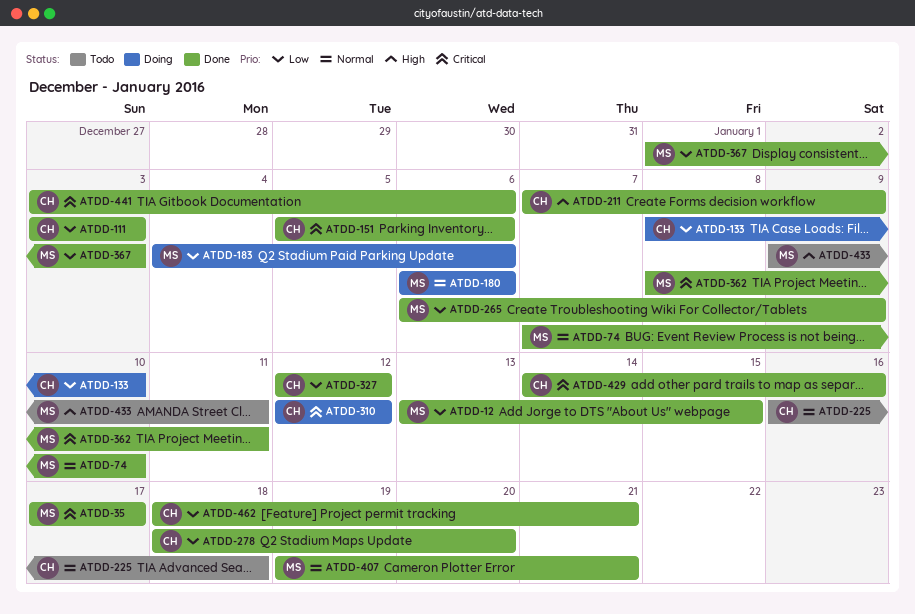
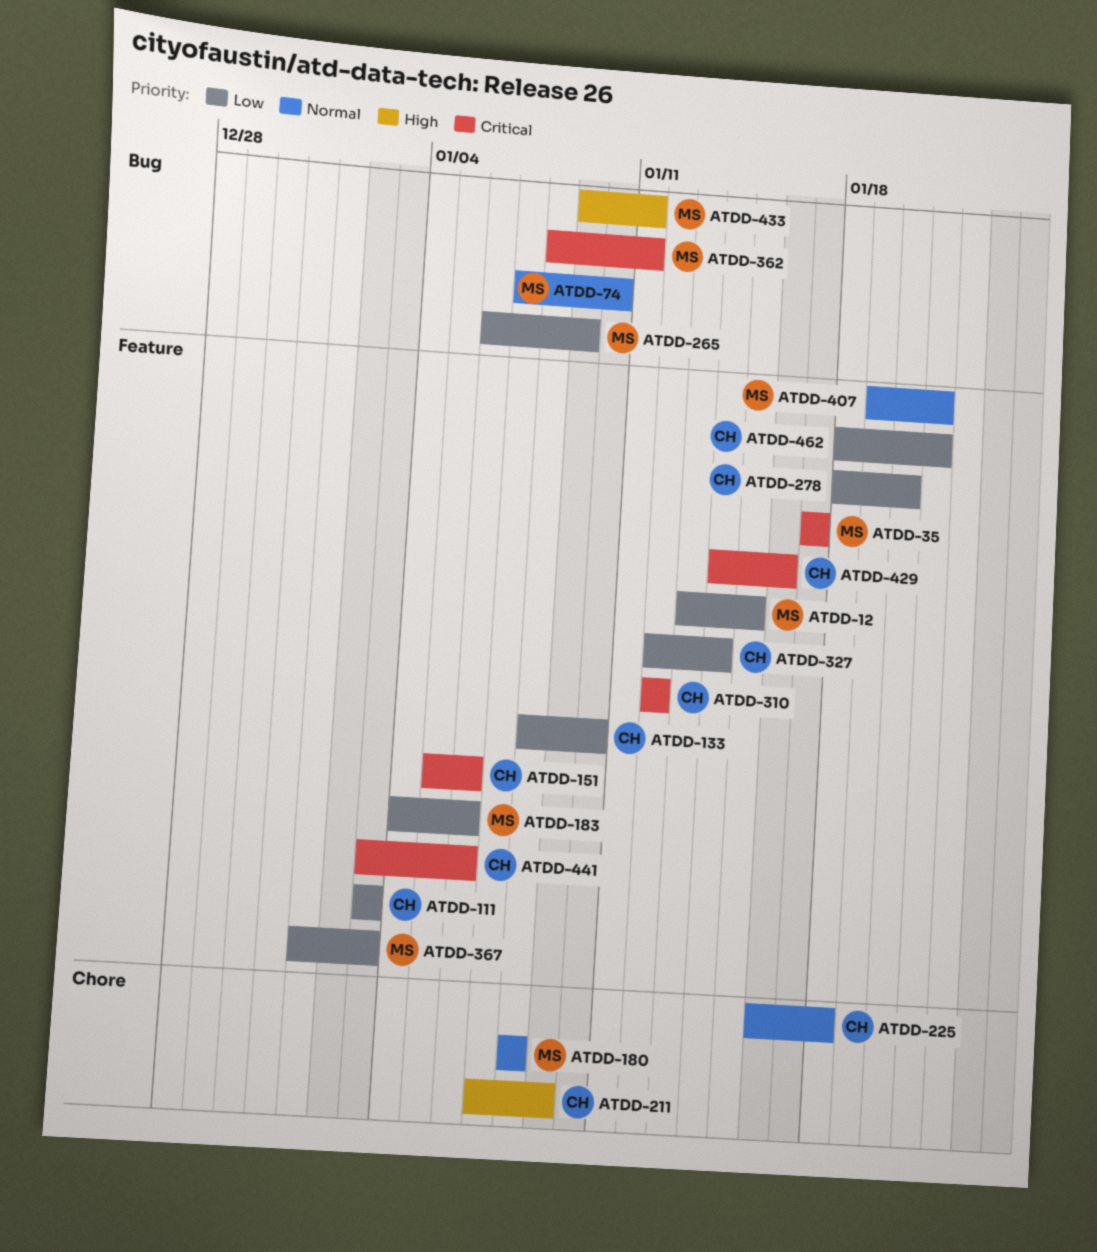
ATDD-180, start: Jan 6 -> Jan 8
ATDD-180, due: Jan 6 -> Jan 8
ATDD-327, due: Jan 12 -> Jan 14

